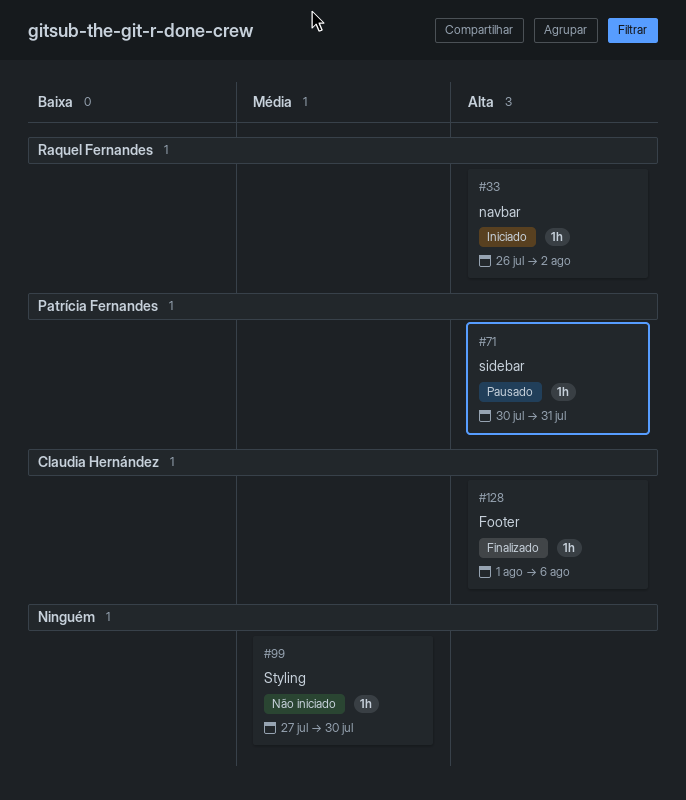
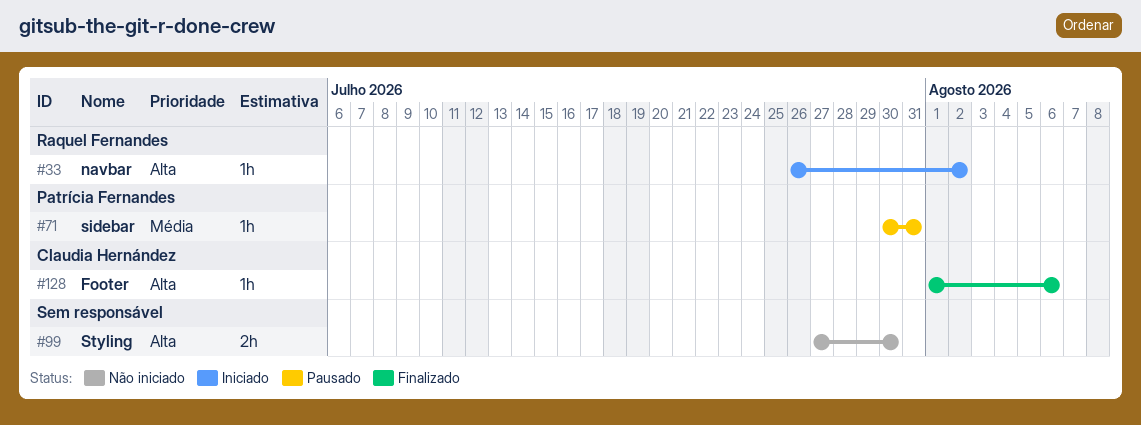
#71, priority: Alta -> Média
#99, priority: Média -> Alta
#99, estimate: 1h -> 2h

